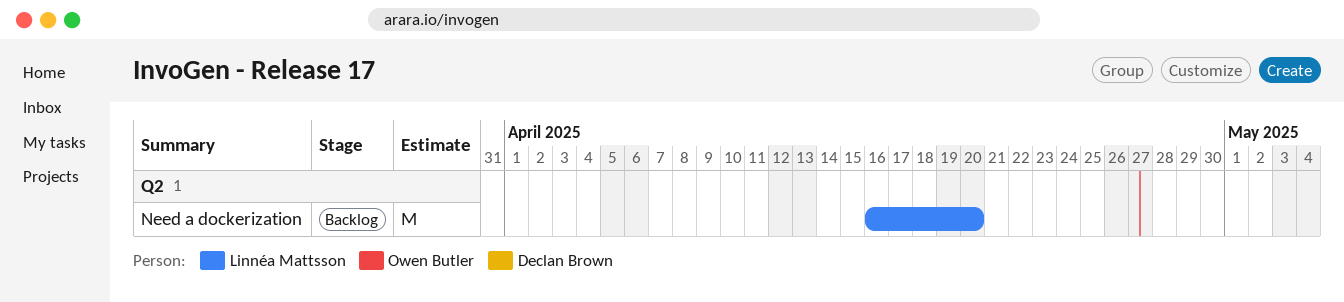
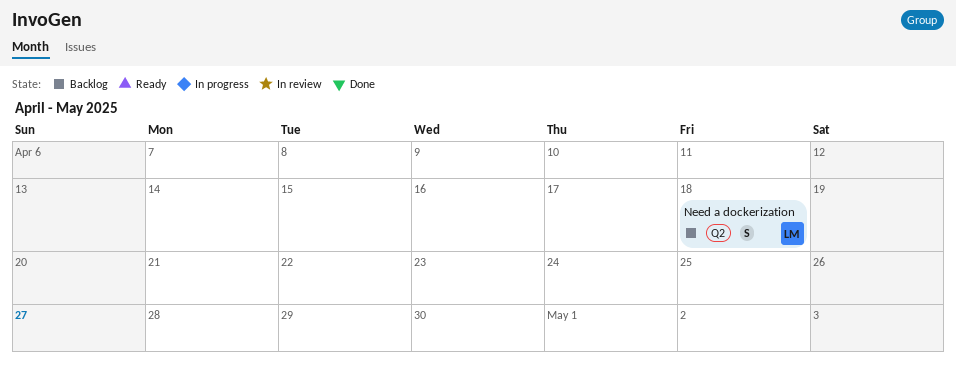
Need a dockerization, estimate: M -> S
Need a dockerization, due: Apr 20 -> Apr 18

